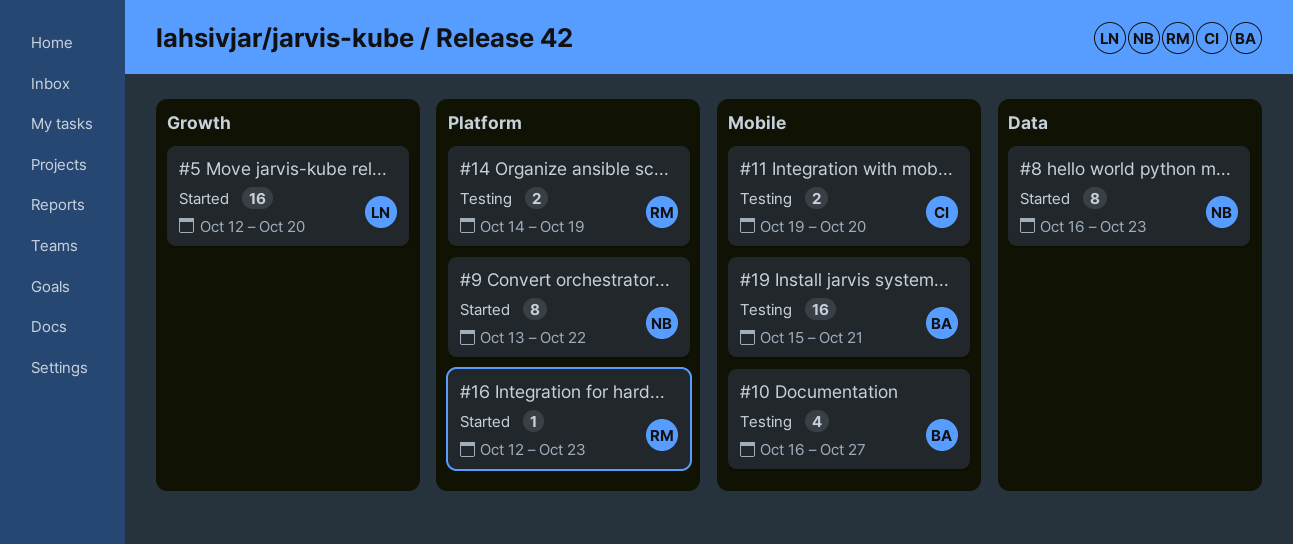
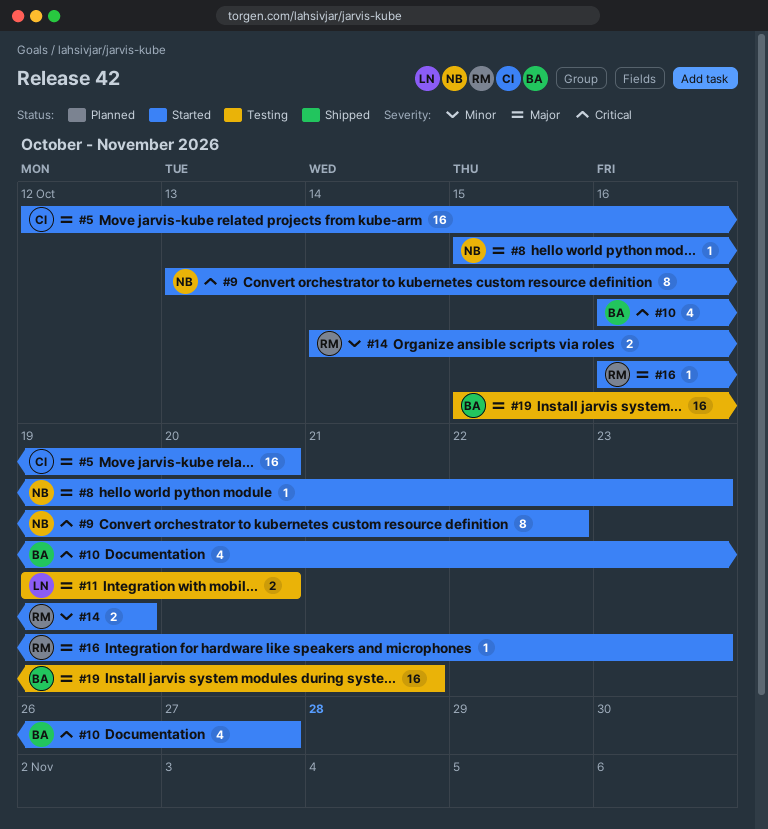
#5, owner: LN -> CI
#8, estimate: 8 -> 1
#8, start: Oct 16 -> Oct 15
#10, status: Testing -> Started
#11, owner: CI -> LN
#14, status: Testing -> Started
#16, start: Oct 12 -> Oct 16

